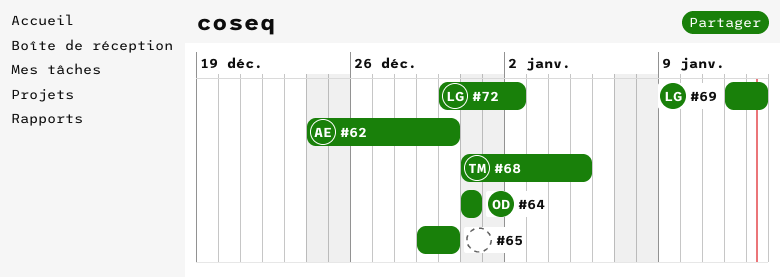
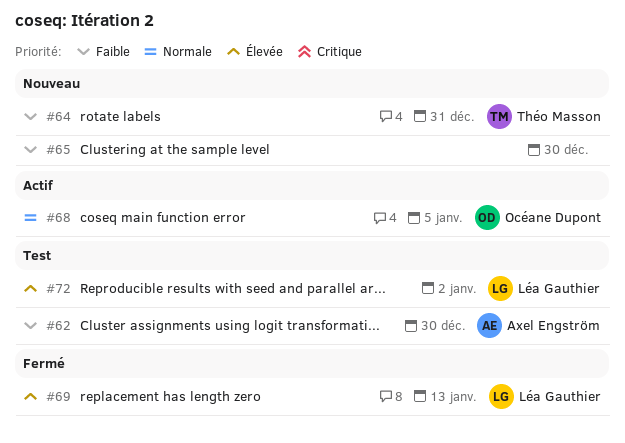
#64, owner: Océane Dupont -> Théo Masson
#68, owner: Théo Masson -> Océane Dupont

